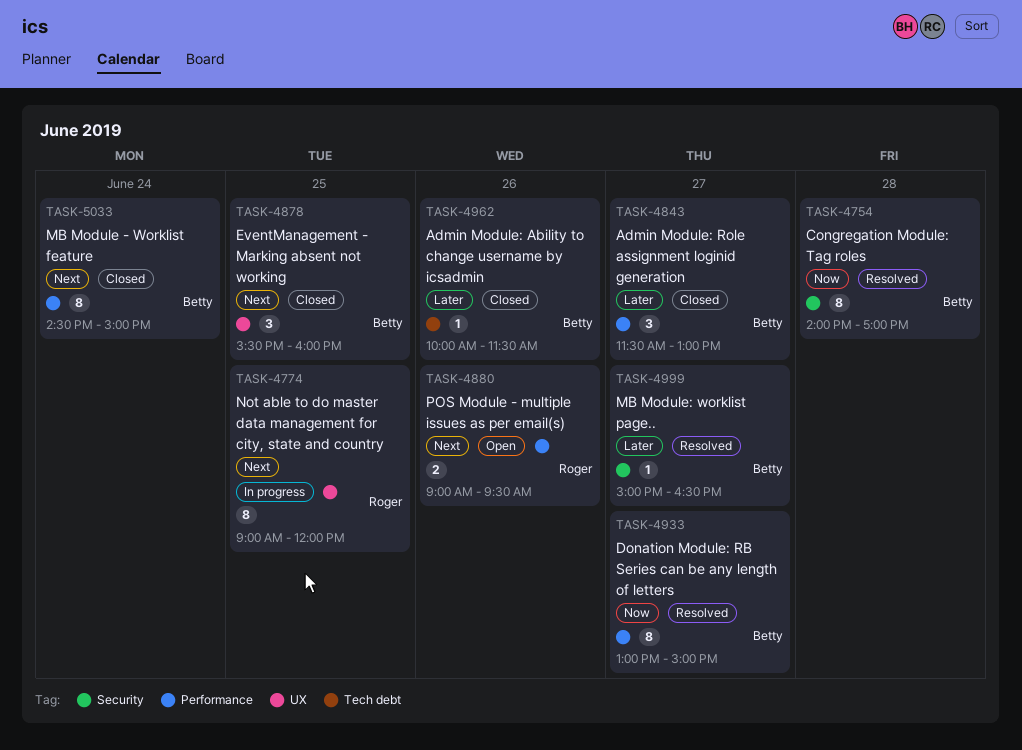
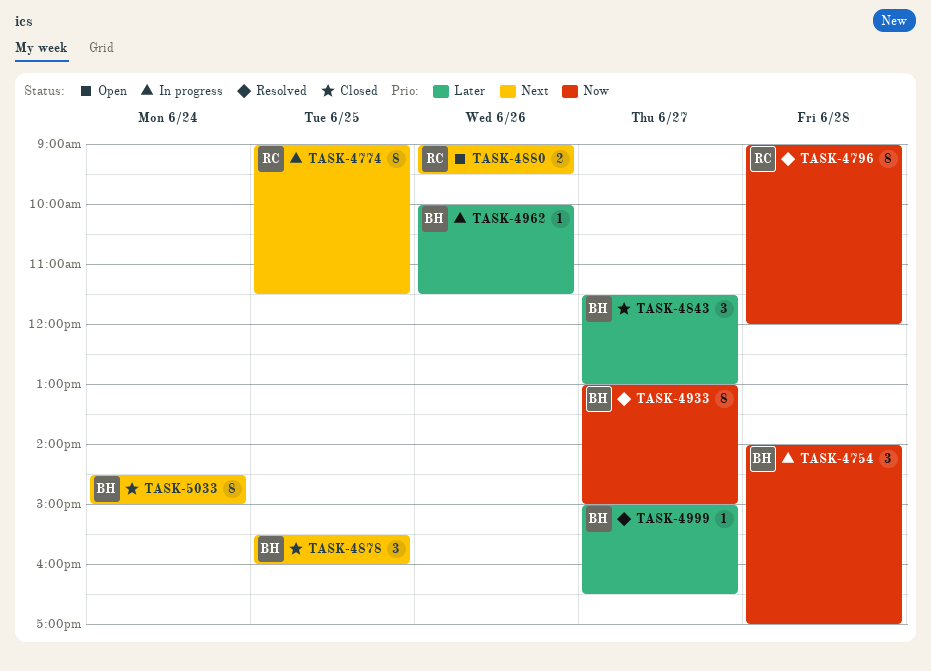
TASK-4754, status: Resolved -> In progress
TASK-4754, estimate: 8 -> 3
TASK-4774, ends: 12:00 -> 11:30
TASK-4796: none -> present
TASK-4962, status: Closed -> In progress

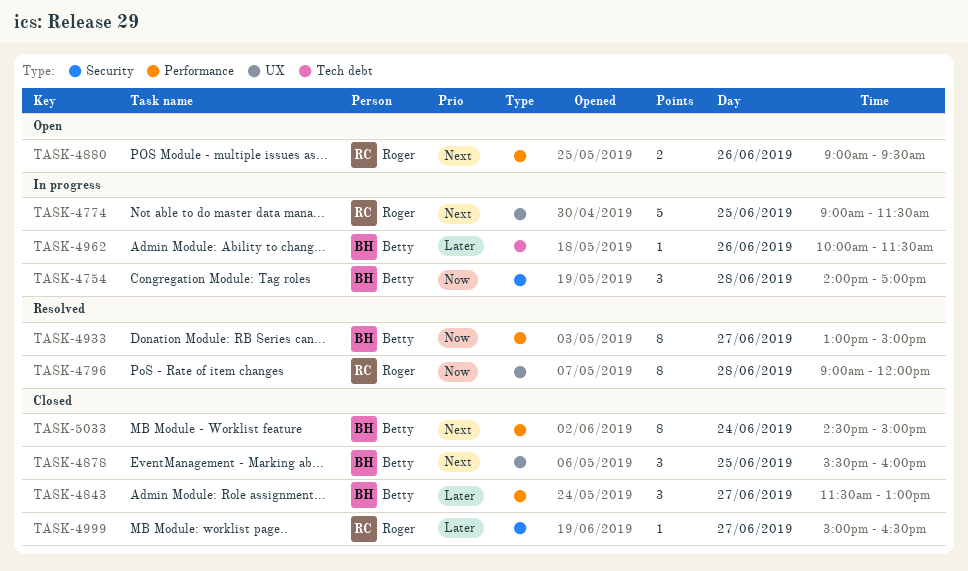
TASK-4774, estimate: 8 -> 5
TASK-4999, status: Resolved -> Closed
TASK-4999, owner: Betty -> Roger

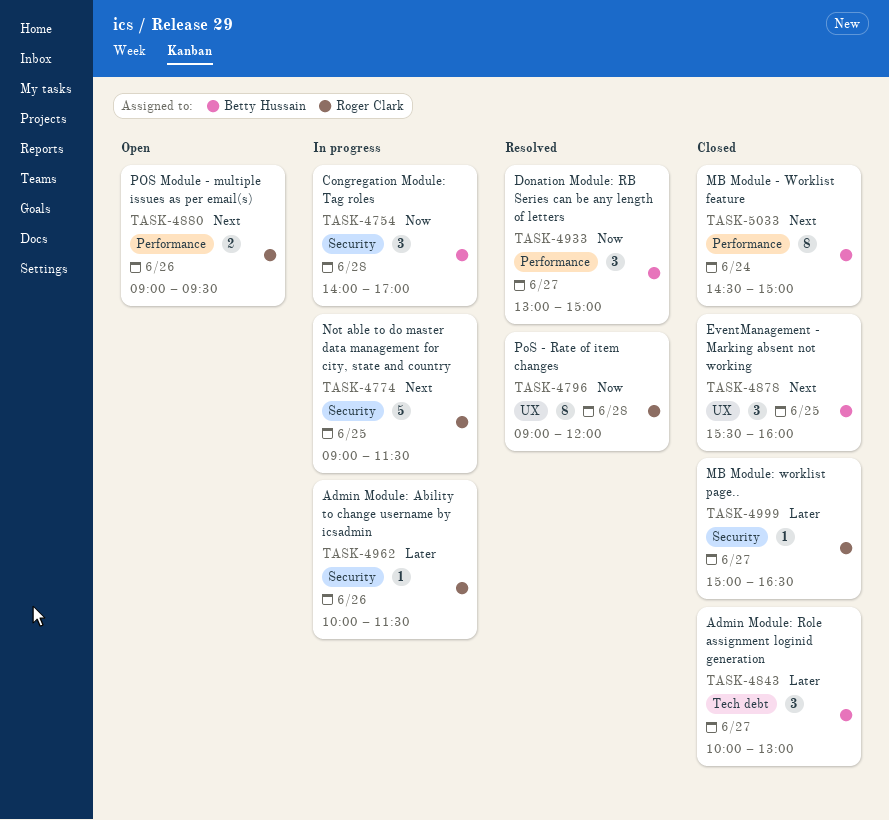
TASK-4774, label: UX -> Security
TASK-4843, label: Performance -> Tech debt
TASK-4843, begins: 11:30 -> 10:00
TASK-4933, estimate: 8 -> 3
TASK-4962, owner: Betty Hussain -> Roger Clark
TASK-4962, label: Tech debt -> Security

